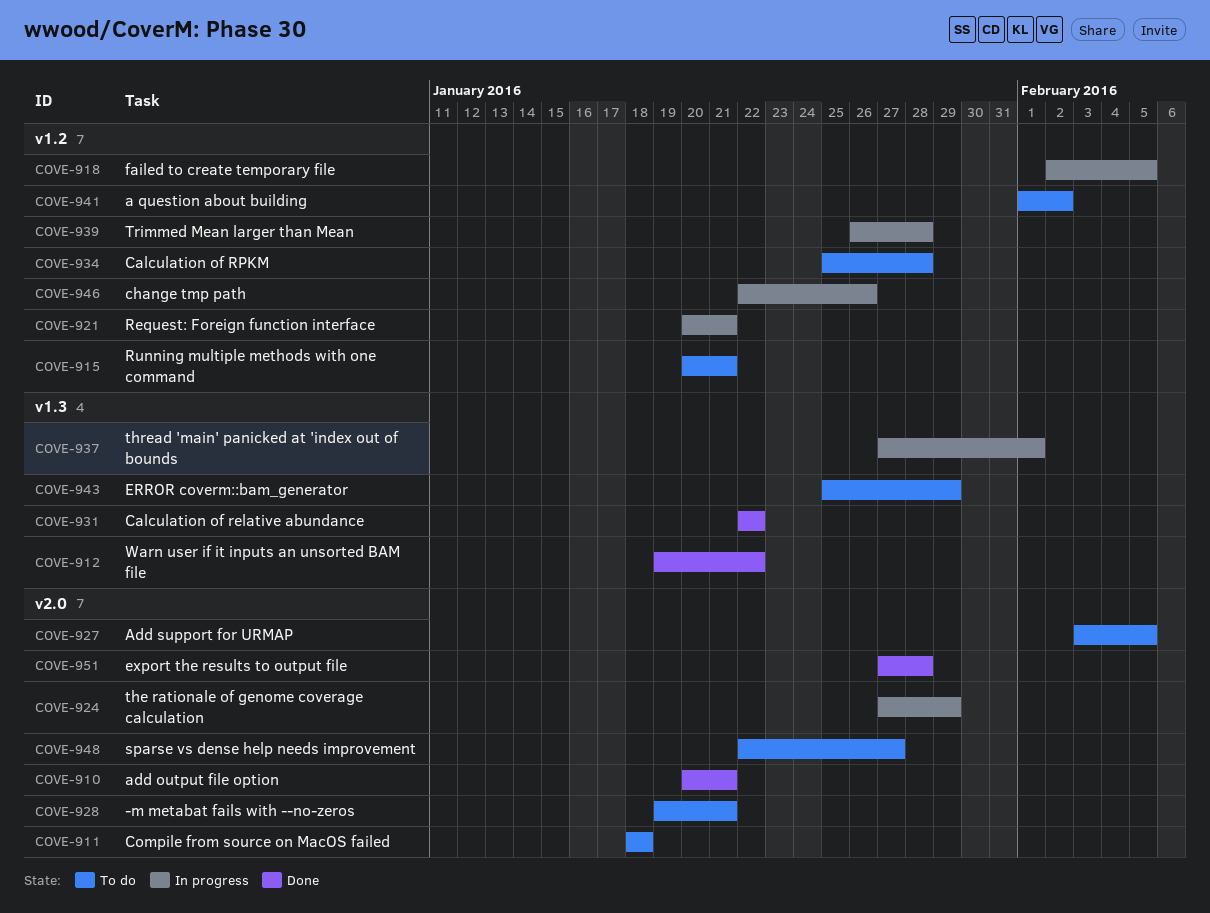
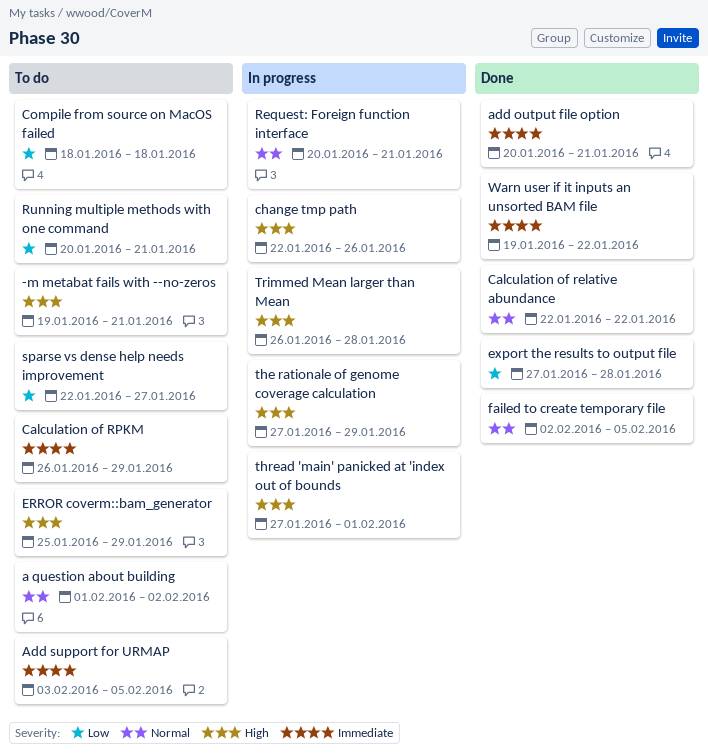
Calculation of RPKM, start: Jan 25 -> Jan 26
Calculation of RPKM, due: Jan 28 -> Jan 29
failed to create temporary file, status: In progress -> Done

